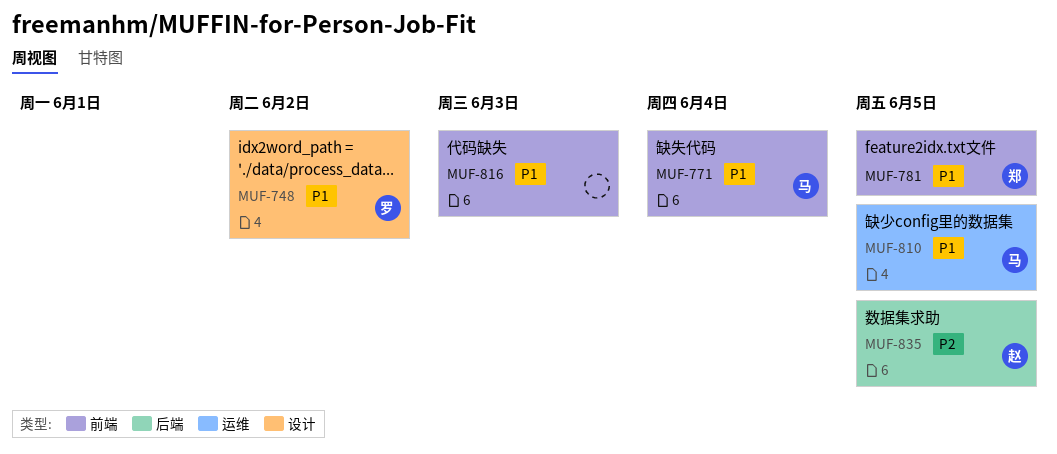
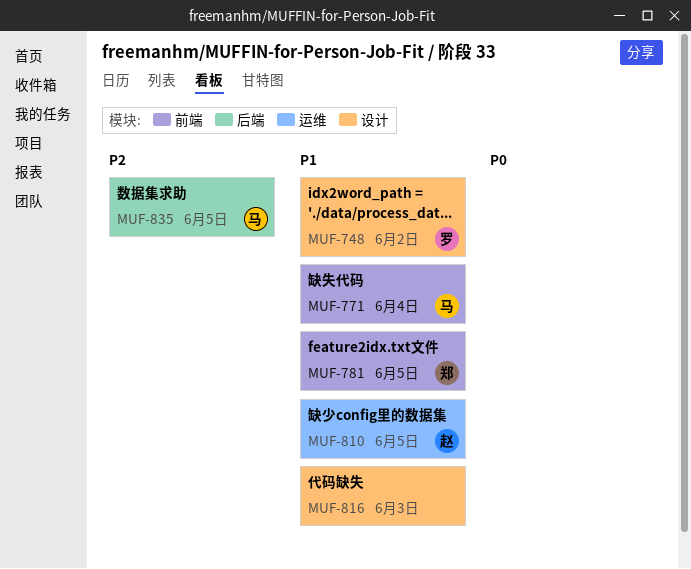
MUF-810, owner: 马 -> 赵
MUF-816, label: 前端 -> 设计
MUF-835, owner: 赵 -> 马

